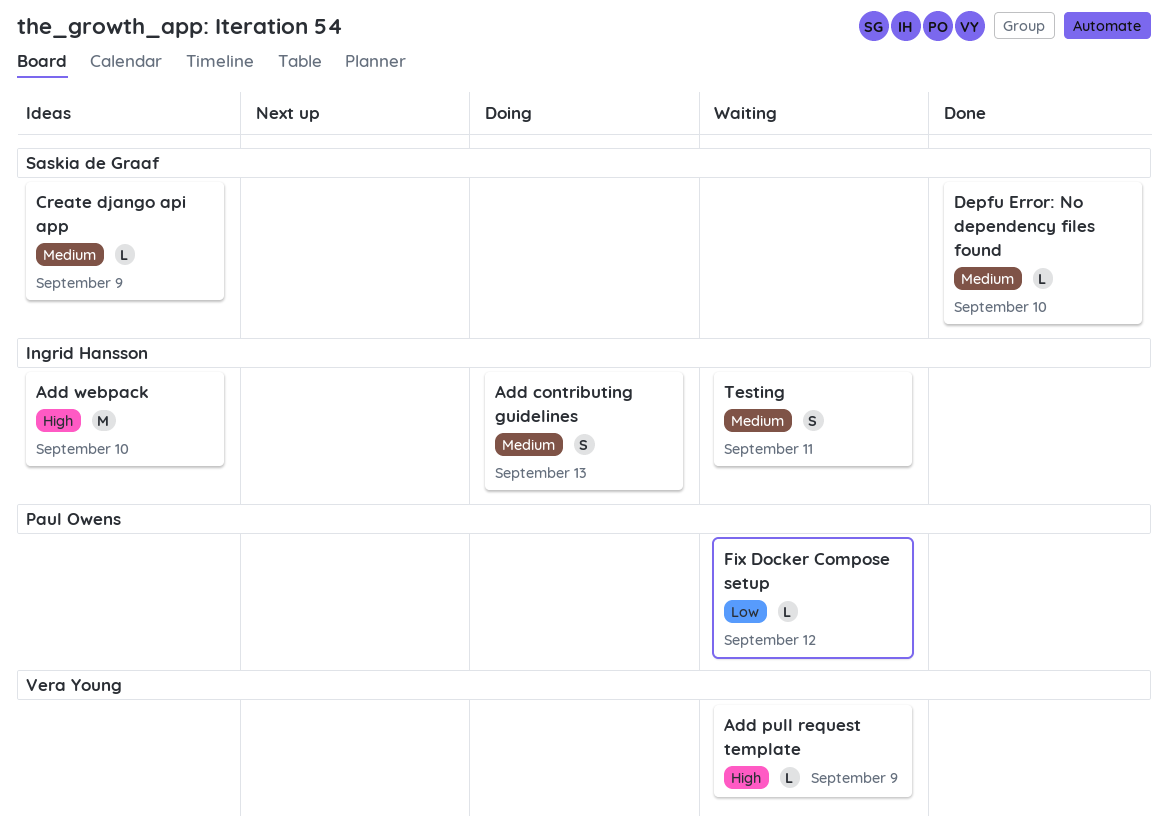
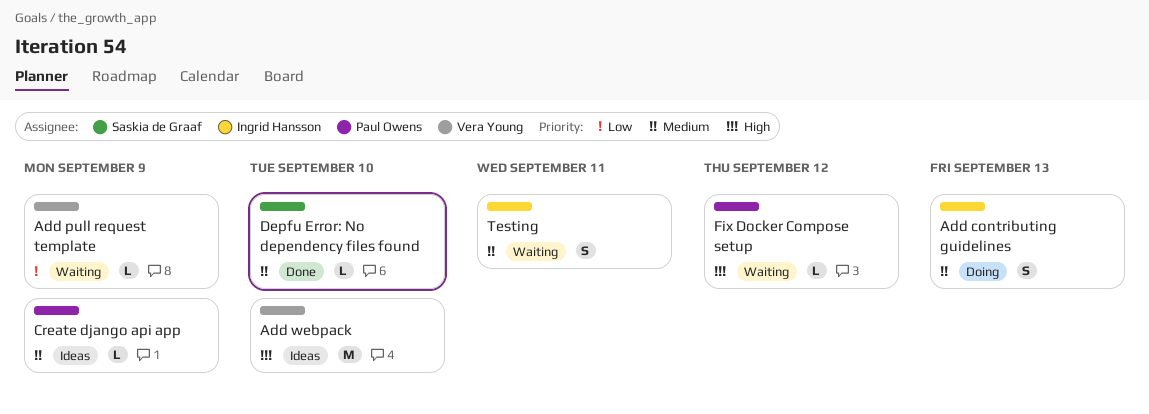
Add pull request template, priority: High -> Low
Add webpack, owner: Ingrid Hansson -> Vera Young
Create django api app, owner: Saskia de Graaf -> Paul Owens
Fix Docker Compose setup, priority: Low -> High

